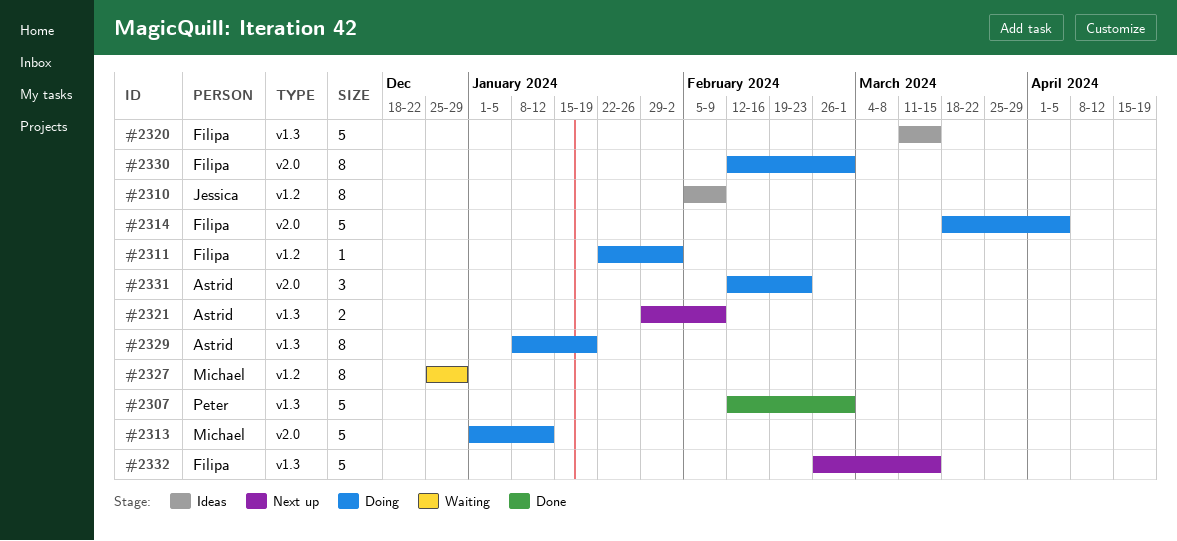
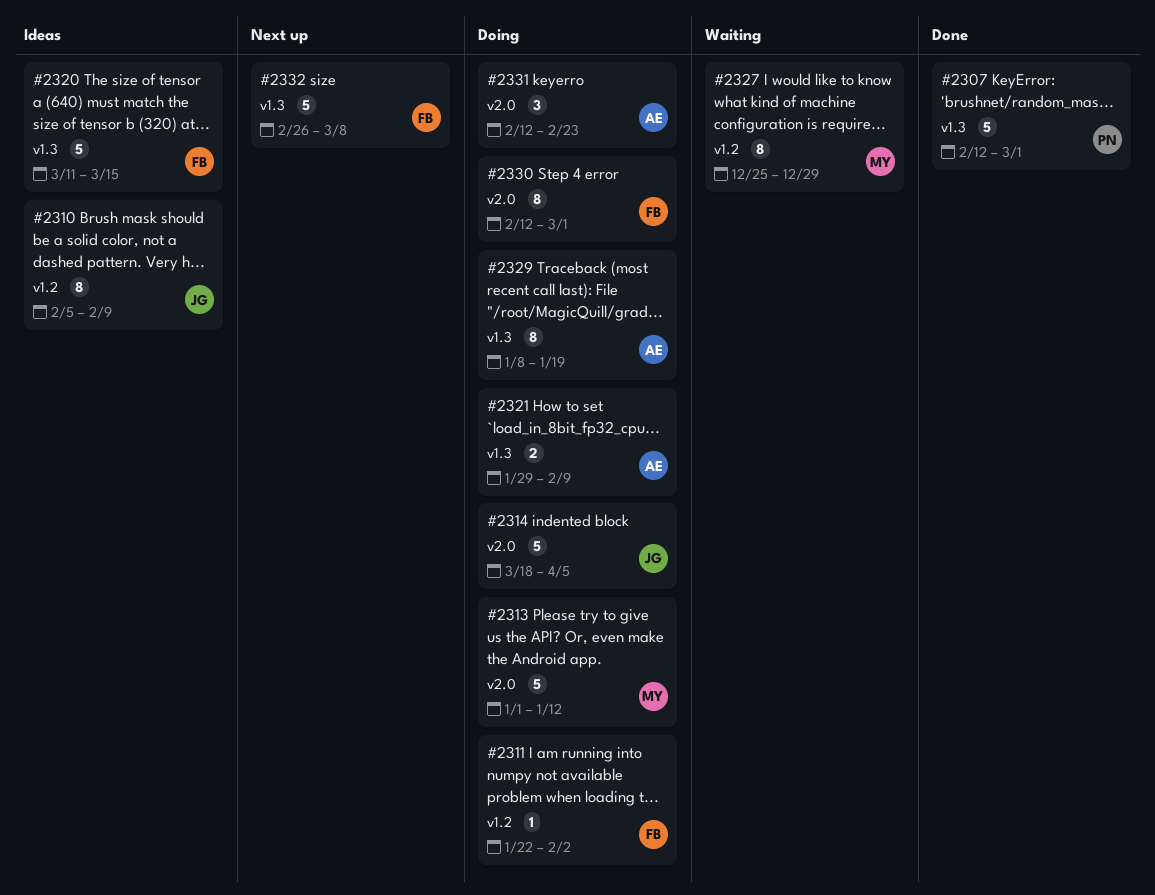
#2314, owner: Filipa -> Jessica
#2321, status: Next up -> Doing
#2332, due: Mar 15 -> Mar 8

